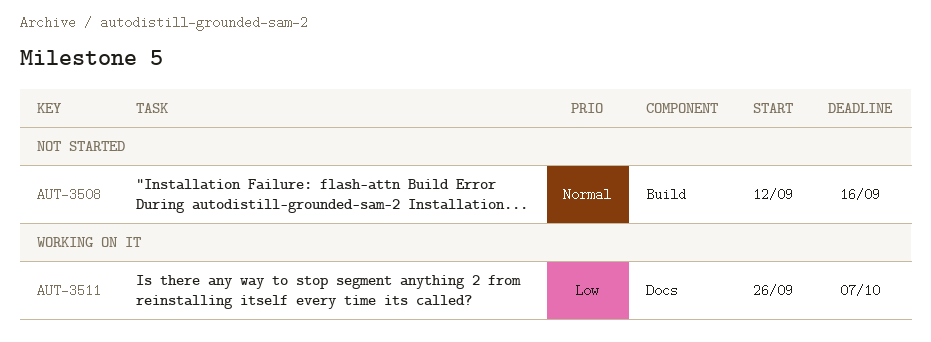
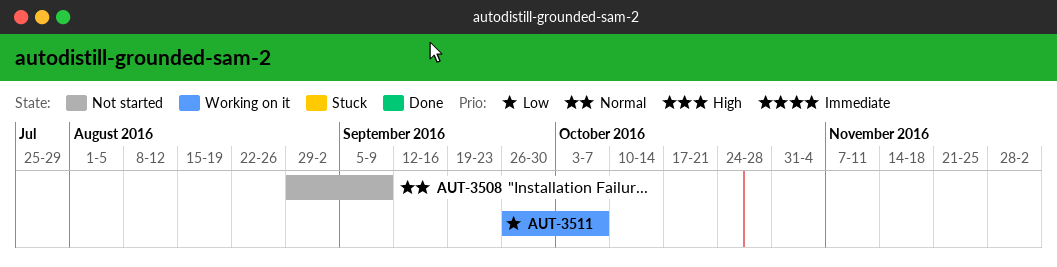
AUT-3508, start: Sep 12 -> Aug 29
AUT-3508, due: Sep 16 -> Sep 9

